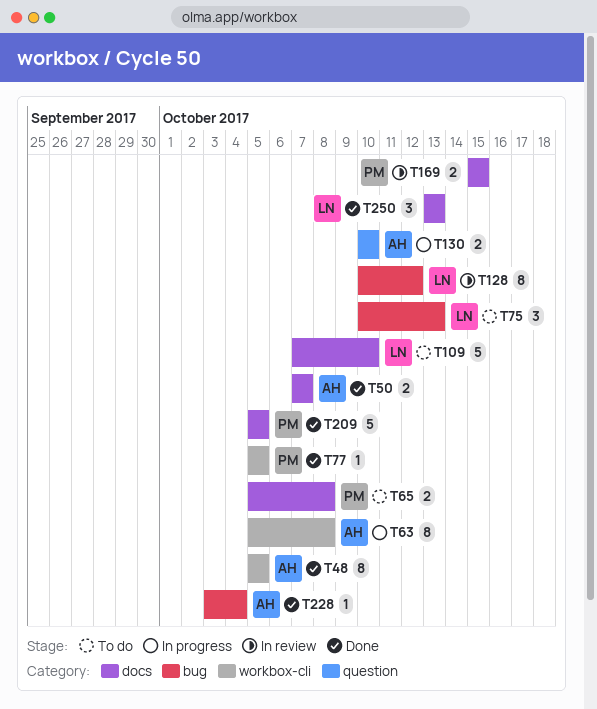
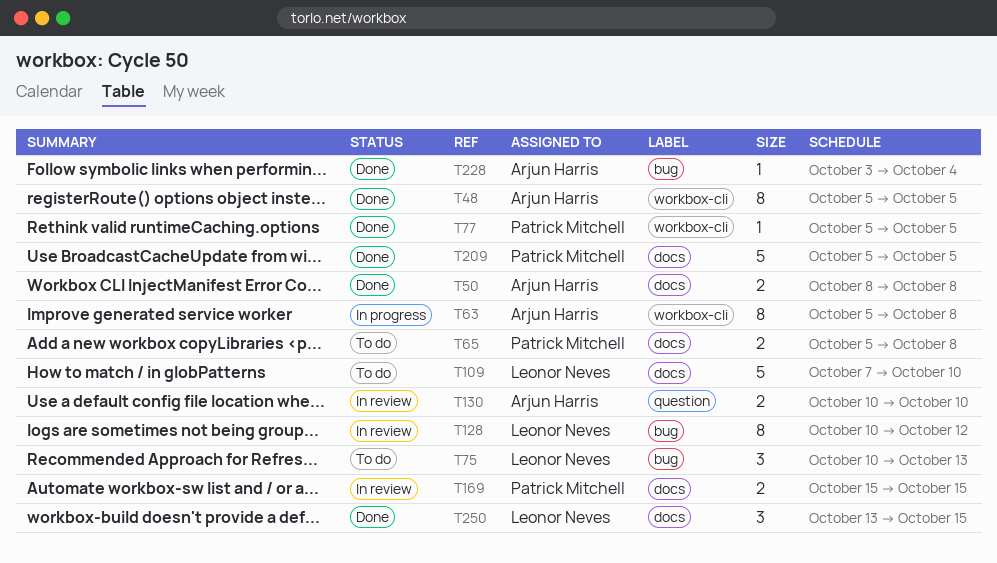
T50, start: Oct 7 -> Oct 8
T50, due: Oct 7 -> Oct 8
T130, status: In progress -> In review
T250, due: Oct 13 -> Oct 15

